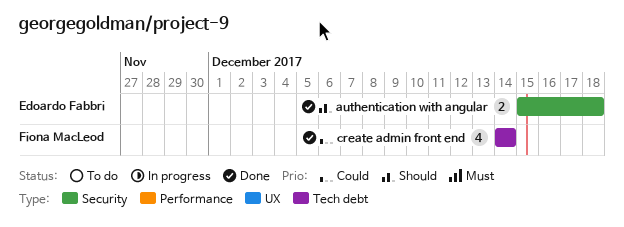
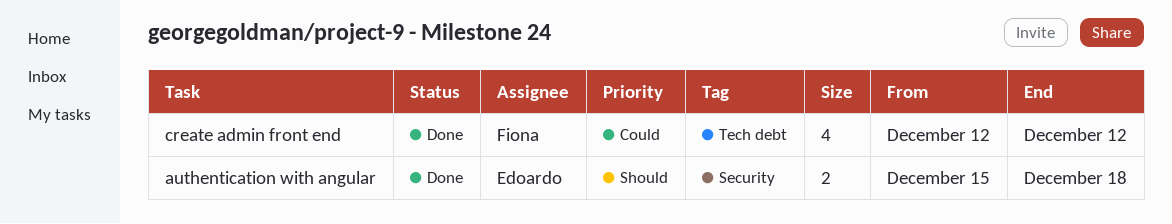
create admin front end, start: Dec 14 -> Dec 12
create admin front end, due: Dec 14 -> Dec 12

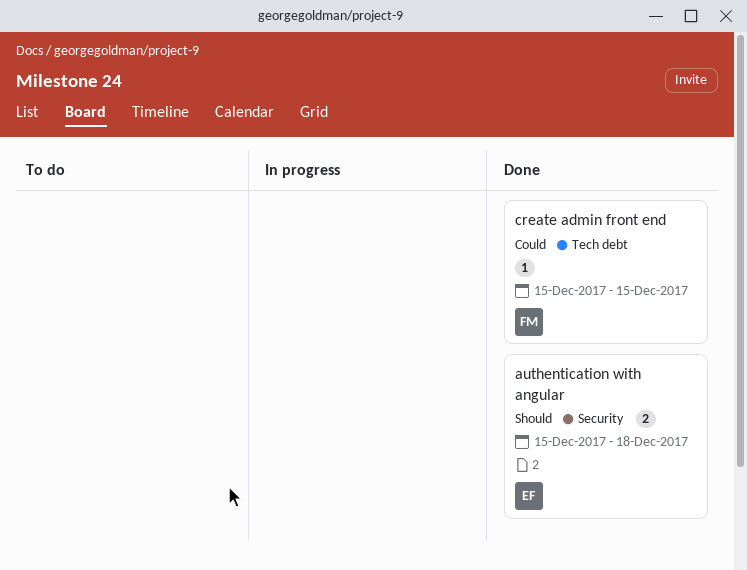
create admin front end, estimate: 4 -> 1
create admin front end, start: Dec 12 -> Dec 15
create admin front end, due: Dec 12 -> Dec 15

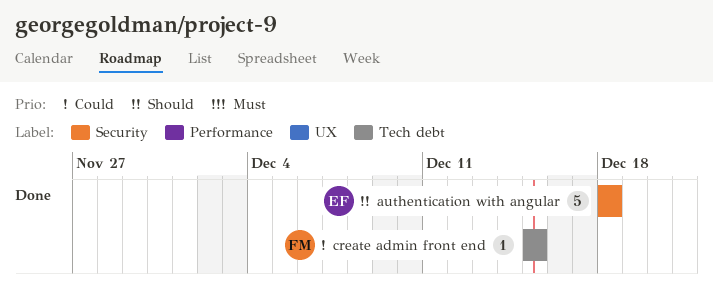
authentication with angular, estimate: 2 -> 5
authentication with angular, start: Dec 15 -> Dec 18

